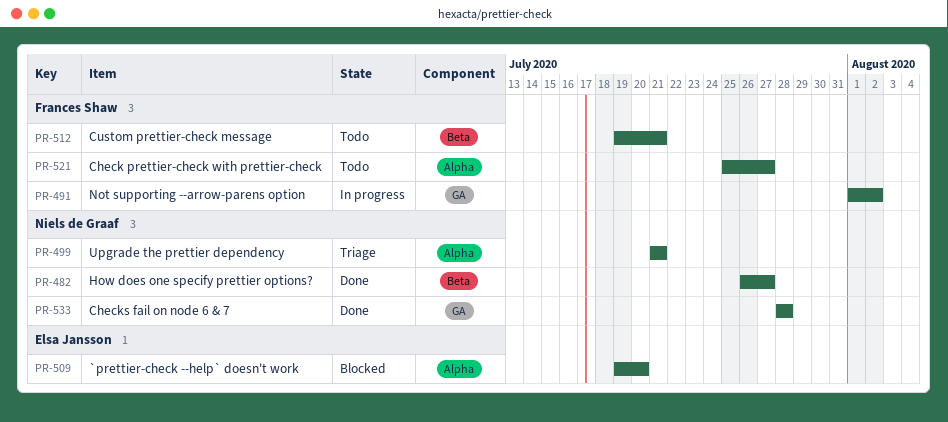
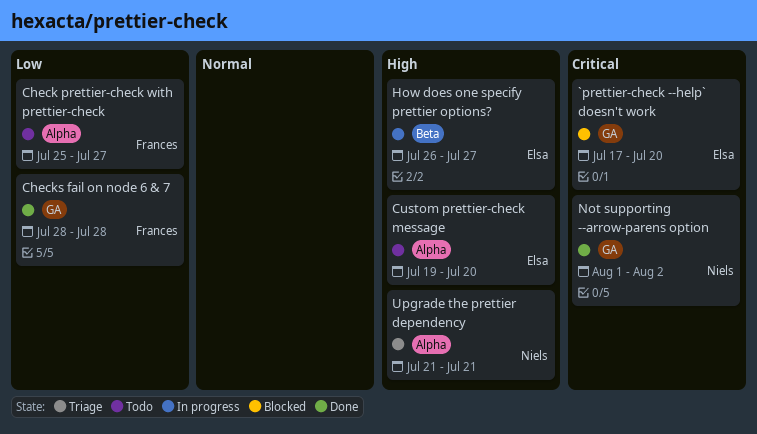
`prettier-check --help` doesn't work, label: Alpha -> GA
`prettier-check --help` doesn't work, start: Jul 19 -> Jul 17
Checks fail on node 6 & 7, owner: Niels de Graaf -> Frances Shaw
Custom prettier-check message, owner: Frances Shaw -> Elsa Jansson
Custom prettier-check message, label: Beta -> Alpha
Custom prettier-check message, due: Jul 21 -> Jul 20
How does one specify prettier options?, status: Done -> In progress
How does one specify prettier options?, owner: Niels de Graaf -> Elsa Jansson
Not supporting --arrow-parens option, status: In progress -> Done
Not supporting --arrow-parens option, owner: Frances Shaw -> Niels de Graaf

